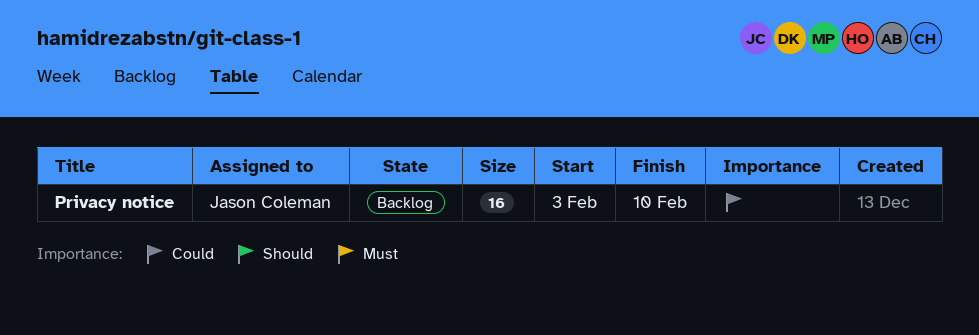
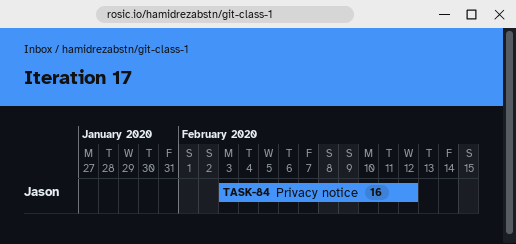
Privacy notice, due: Feb 10 -> Feb 12

